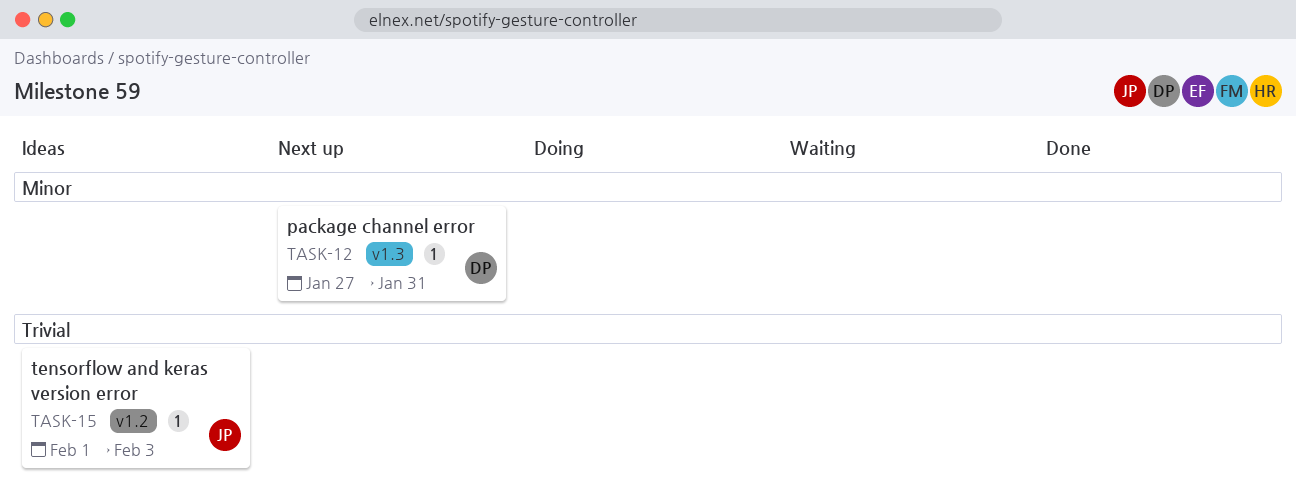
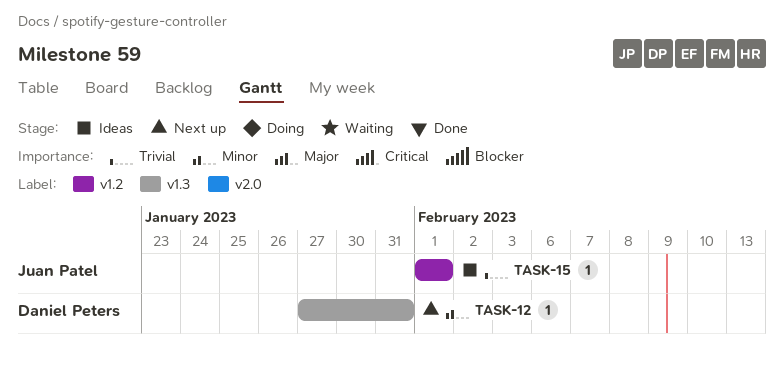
TASK-15, due: Feb 3 -> Feb 1

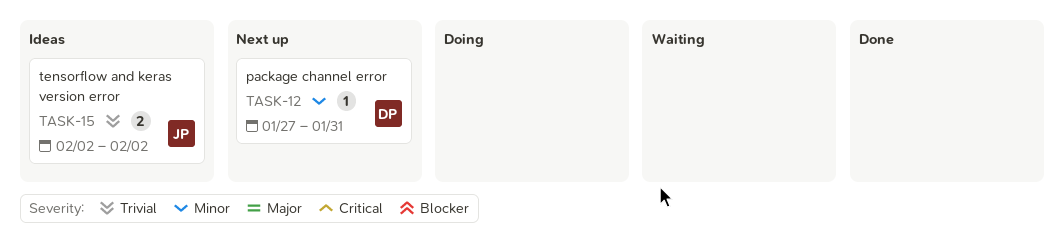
TASK-15, estimate: 1 -> 2
TASK-15, start: Feb 1 -> Feb 2
TASK-15, due: Feb 1 -> Feb 2

